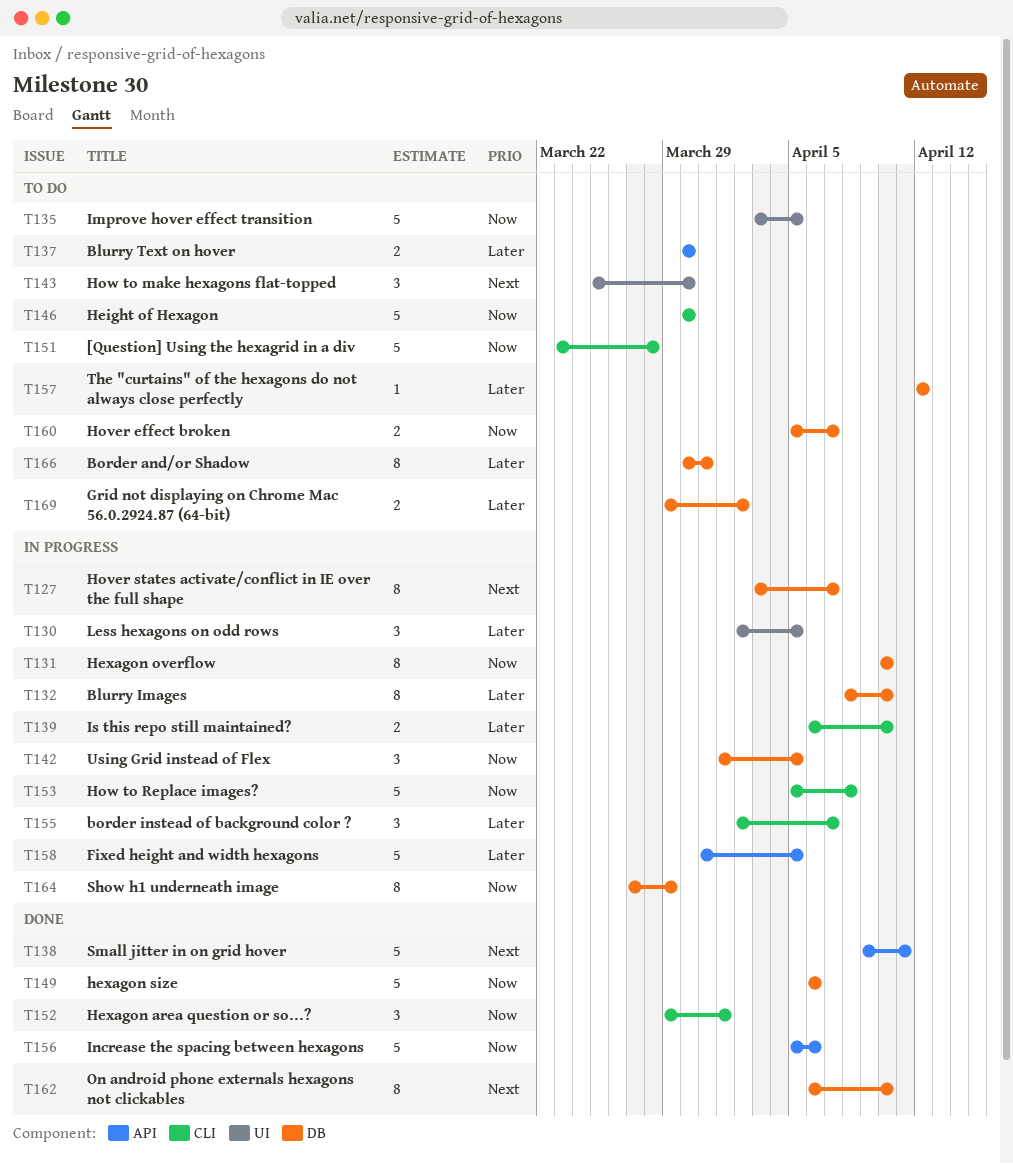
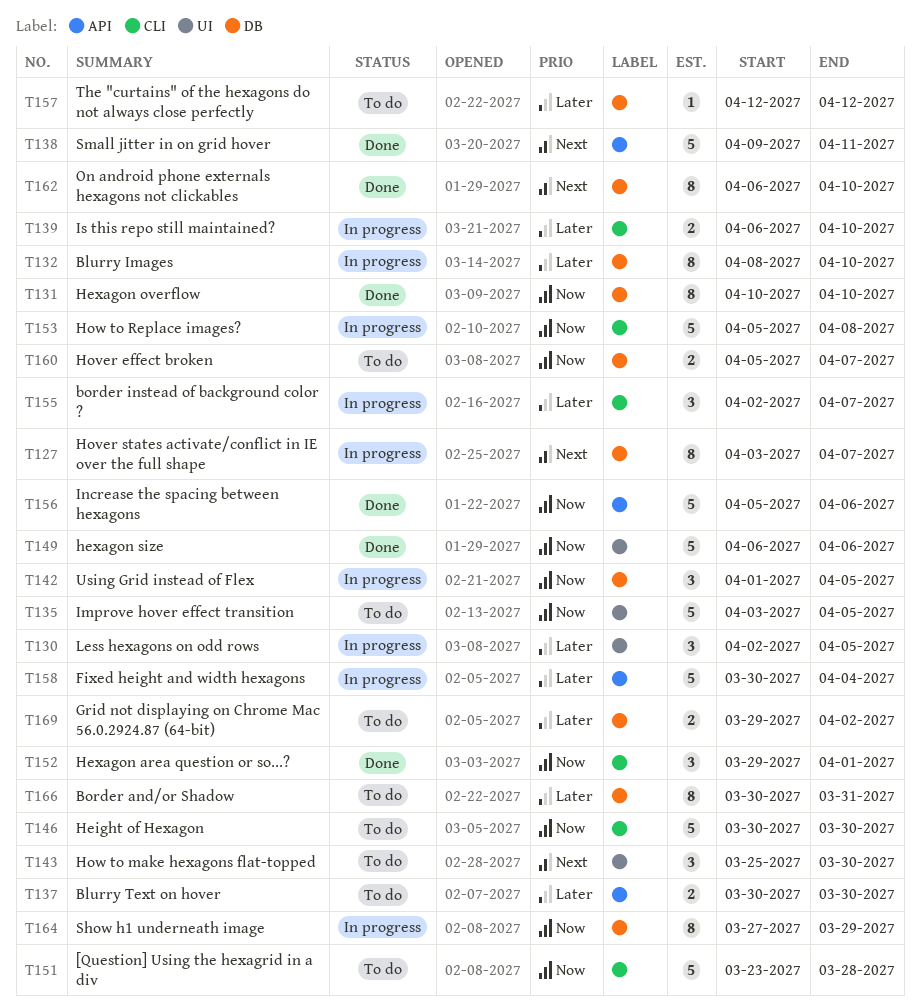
T131, status: In progress -> Done
T149, label: DB -> UI
T158, start: Mar 31 -> Mar 30
T158, due: Apr 5 -> Apr 4

